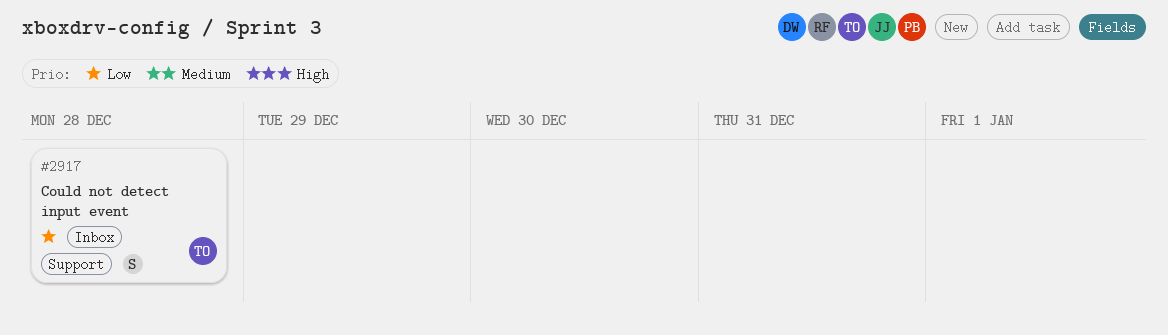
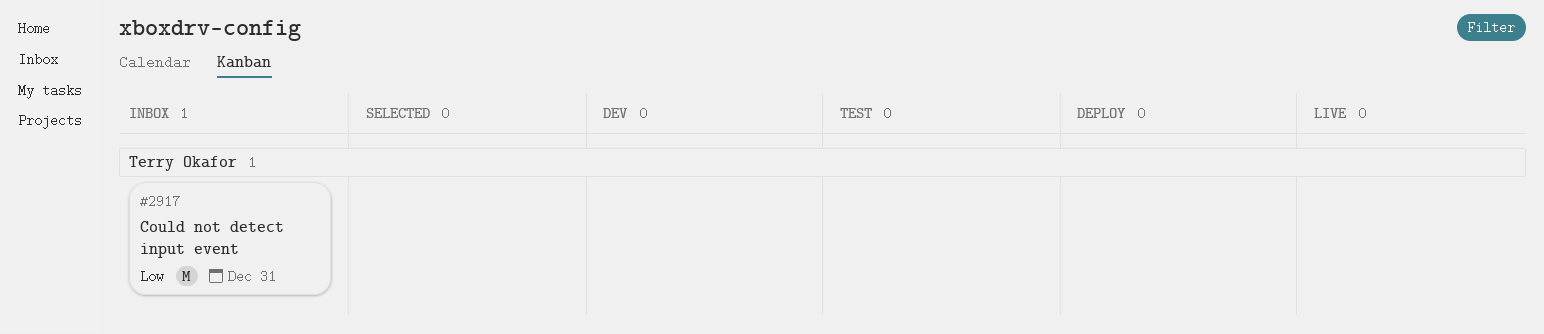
#2917, estimate: S -> M
#2917, due: Dec 28 -> Dec 31

